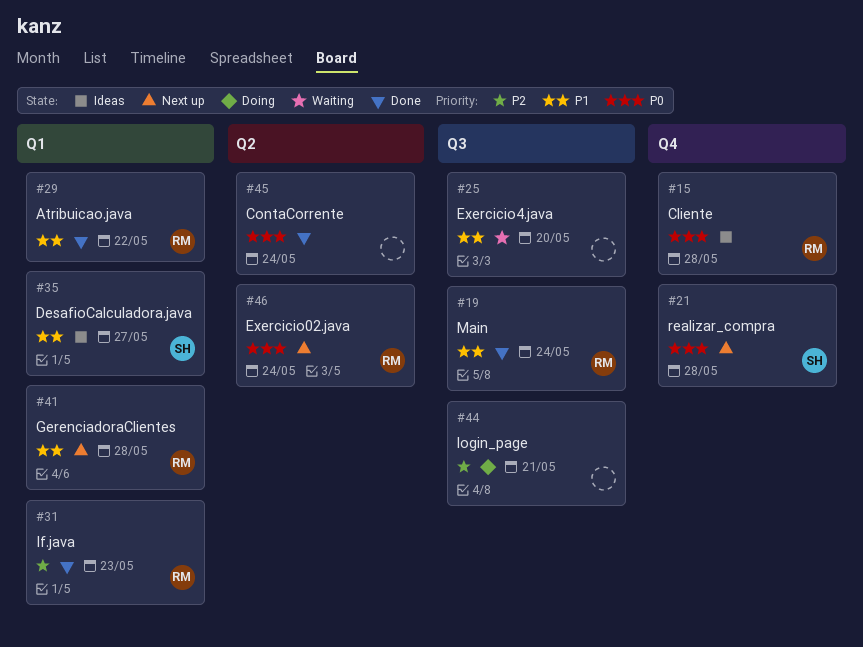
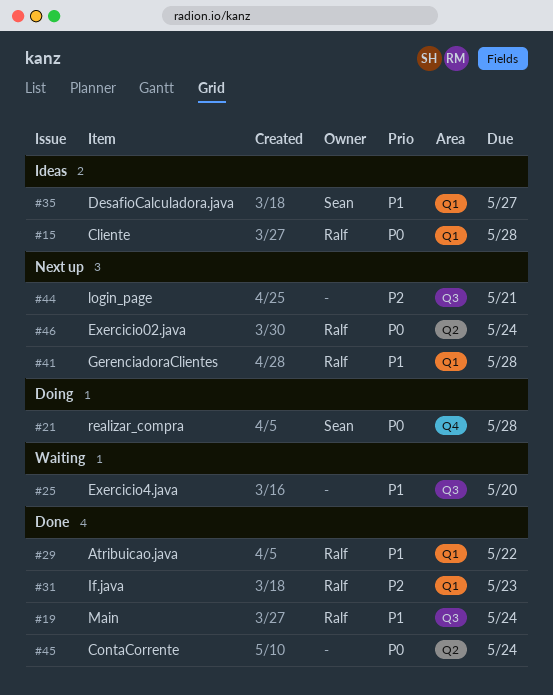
#15, label: Q4 -> Q1
#21, status: Next up -> Doing
#44, status: Doing -> Next up

